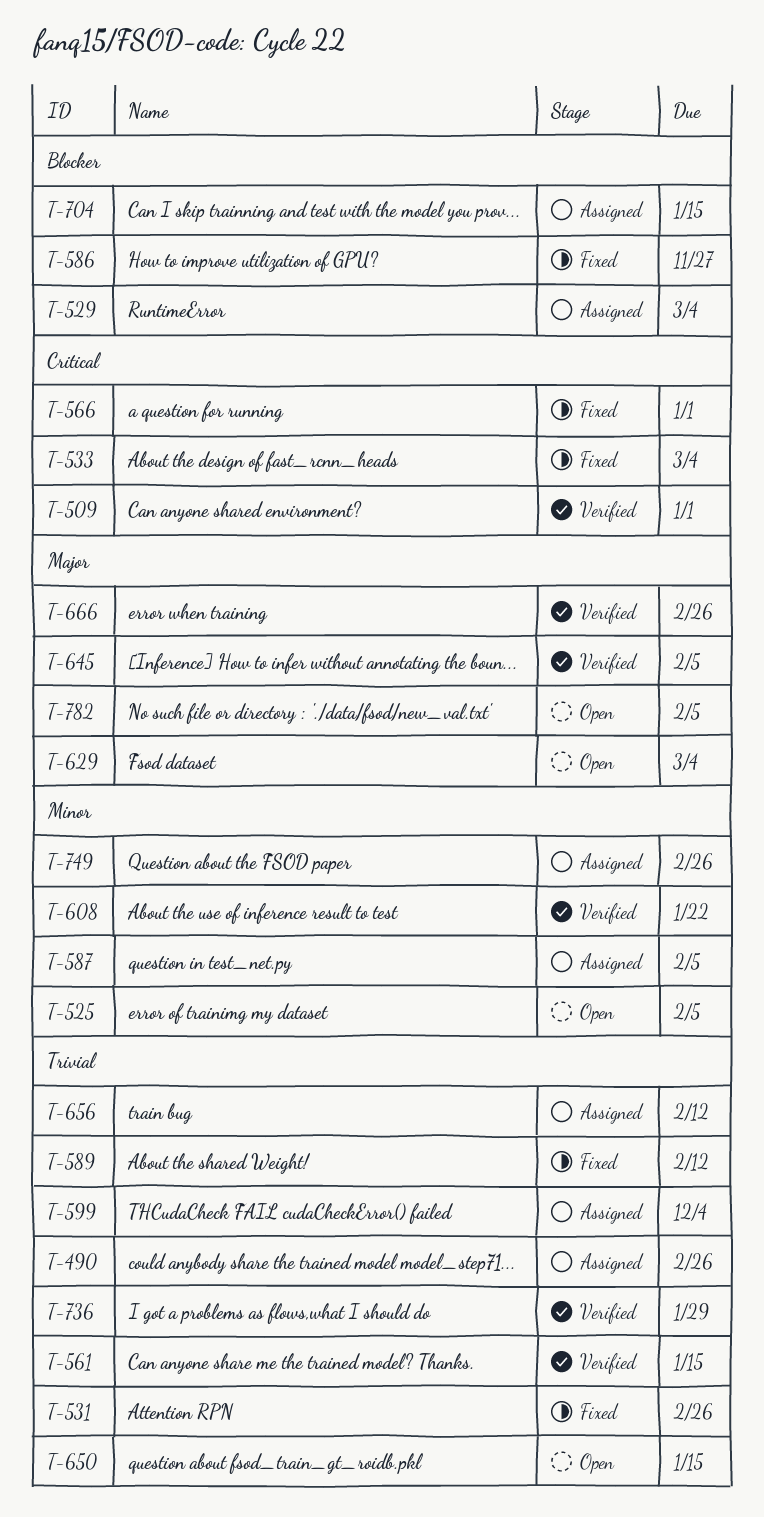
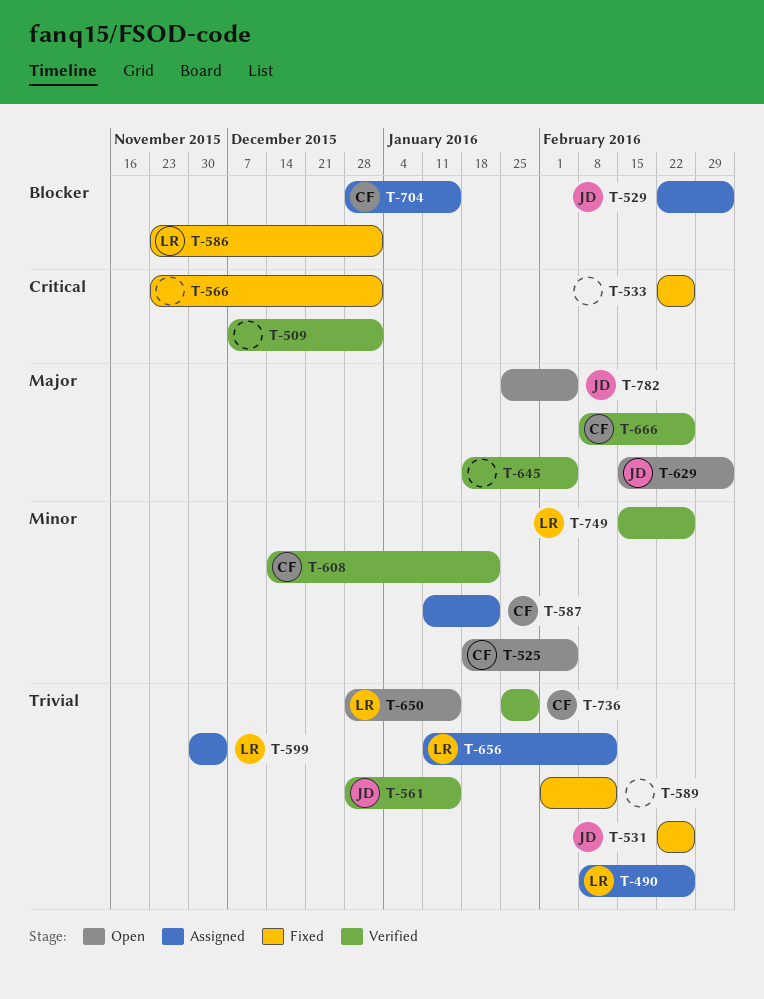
T-533, due: Mar 4 -> Feb 26
T-586, due: Nov 27 -> Jan 1
T-587, due: Feb 5 -> Jan 22
T-749, status: Assigned -> Verified

